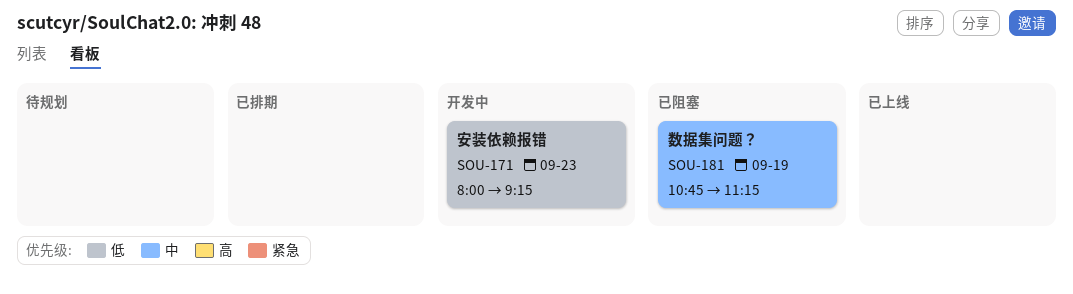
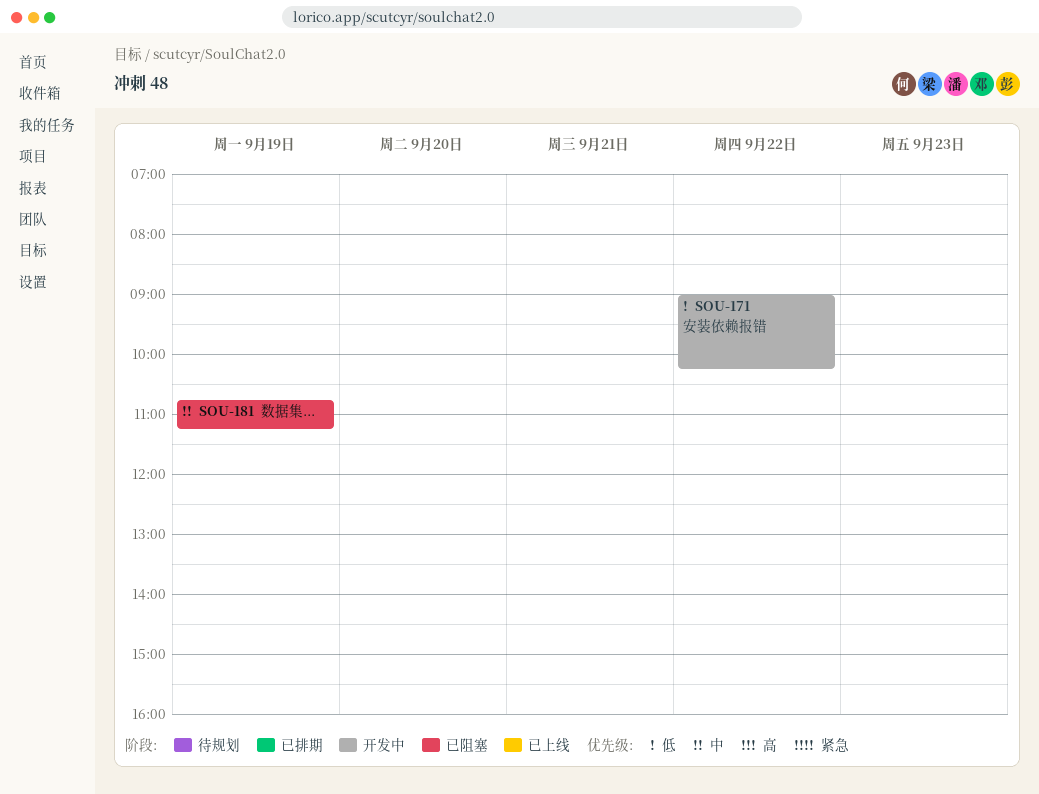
SOU-171, day: Sep 23 -> Sep 22
SOU-171, begins: 08:00 -> 09:00
SOU-171, ends: 09:15 -> 10:15

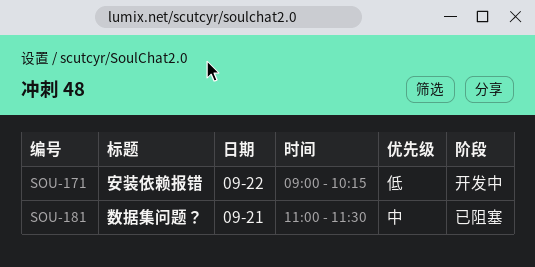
SOU-181, day: Sep 19 -> Sep 21
SOU-181, begins: 10:45 -> 11:00
SOU-181, ends: 11:15 -> 11:30

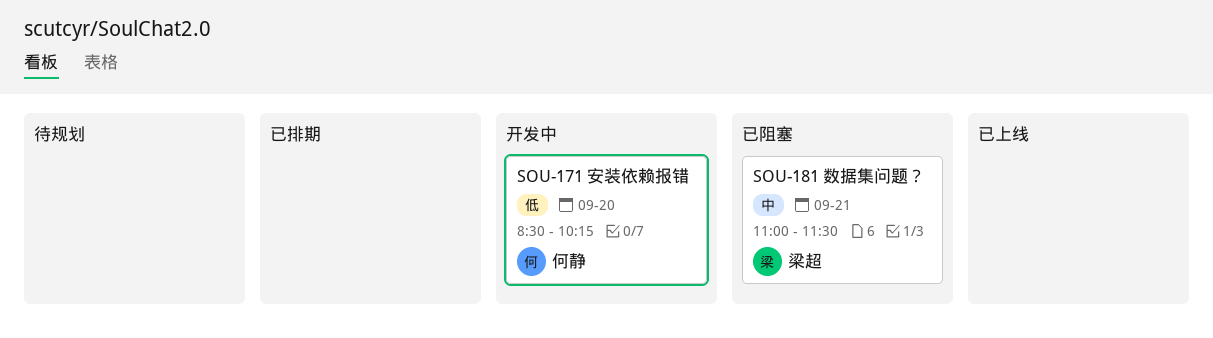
SOU-171, day: Sep 22 -> Sep 20
SOU-171, begins: 09:00 -> 08:30

